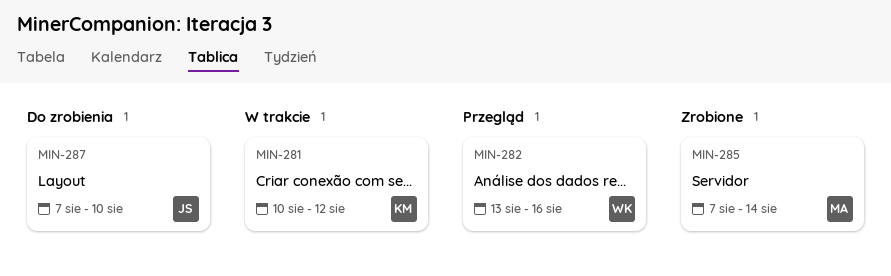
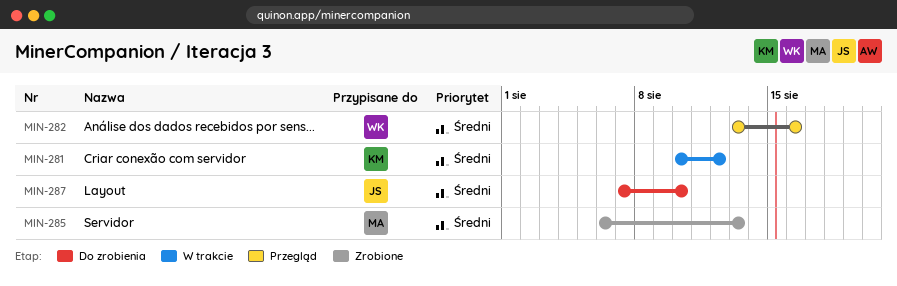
MIN-285, start: Aug 7 -> Aug 6
MIN-285, due: Aug 14 -> Aug 13

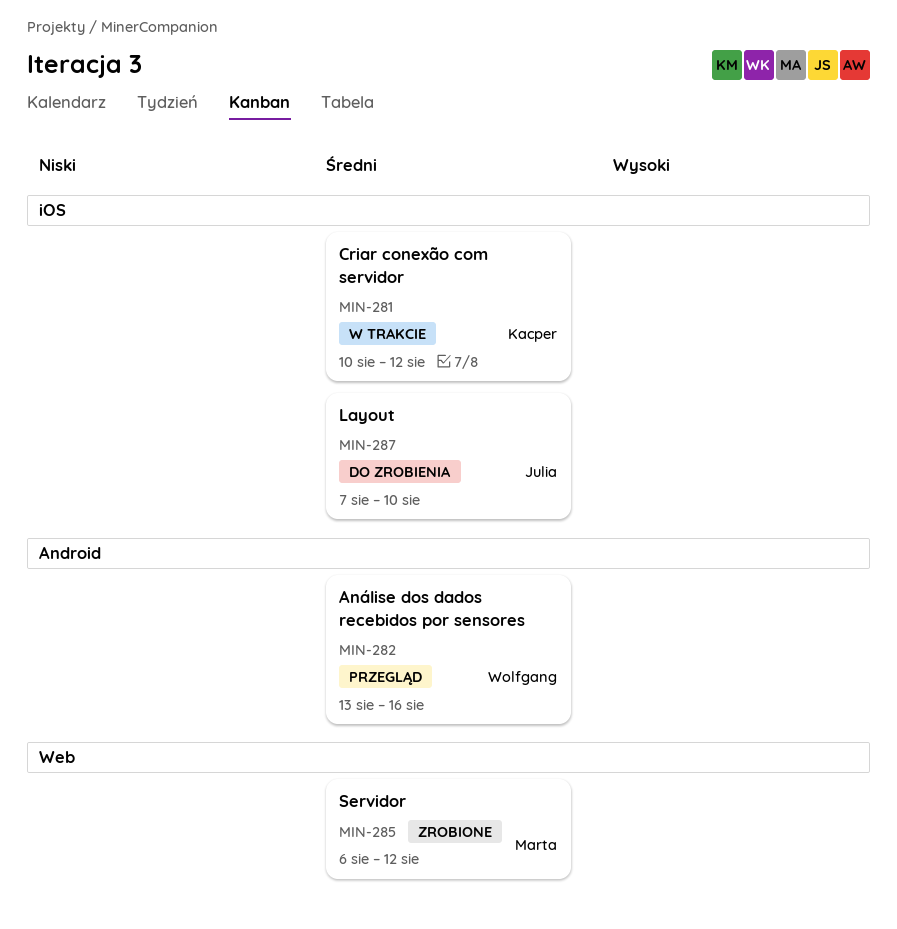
MIN-285, due: Aug 13 -> Aug 12

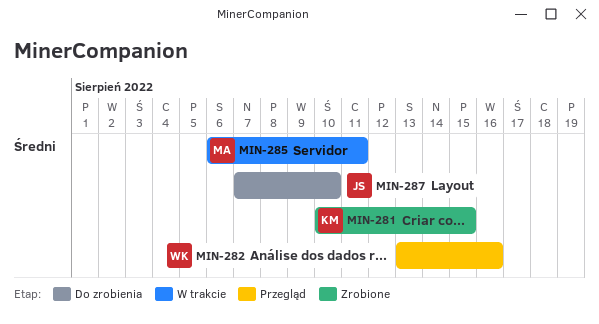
MIN-281, status: W trakcie -> Zrobione
MIN-281, due: Aug 12 -> Aug 15
MIN-285, status: Zrobione -> W trakcie
MIN-285, due: Aug 12 -> Aug 11

